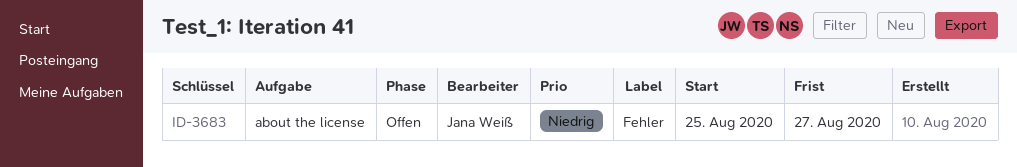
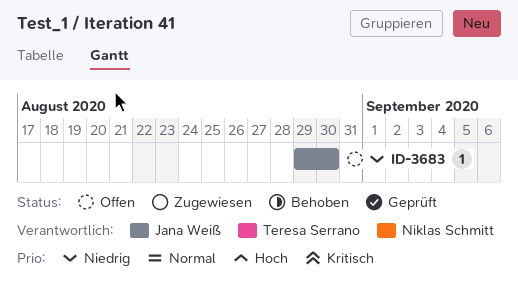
ID-3683, start: Aug 25 -> Aug 29
ID-3683, due: Aug 27 -> Aug 30

